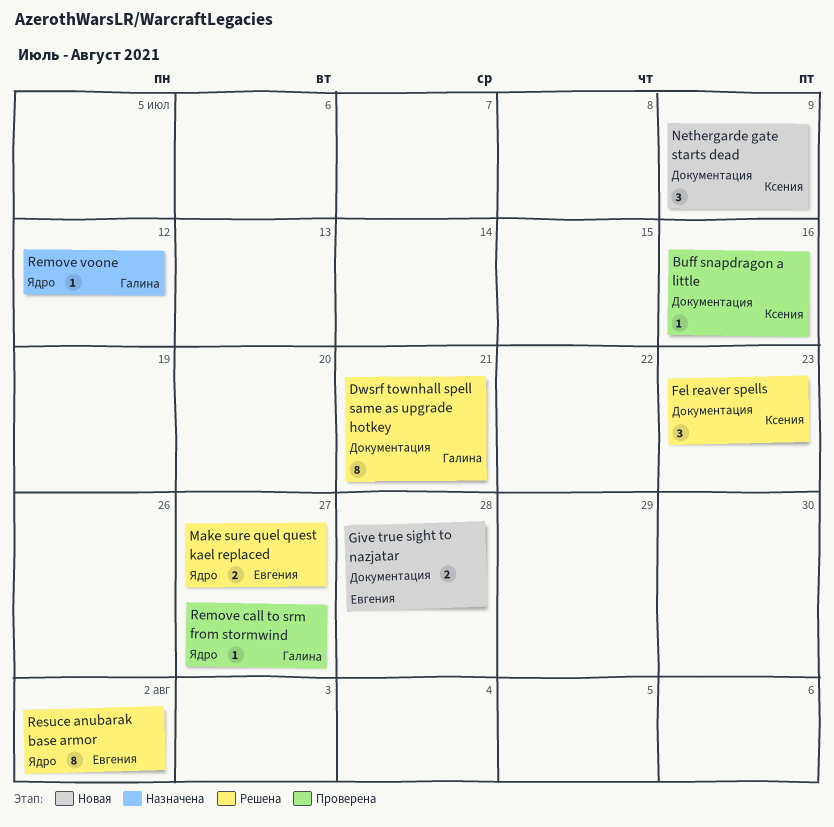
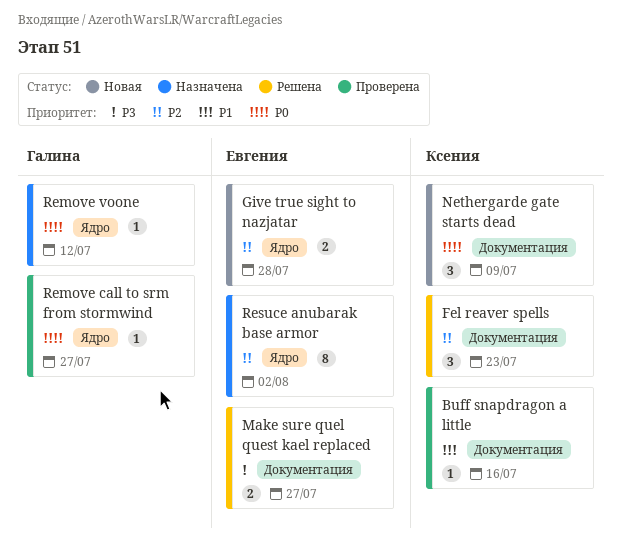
Dwsrf townhall spell same as upgrade hotkey: present -> none
Give true sight to nazjatar, label: Документация -> Ядро
Make sure quel quest kael replaced, label: Ядро -> Документация
Resuce anubarak base armor, status: Решена -> Назначена

